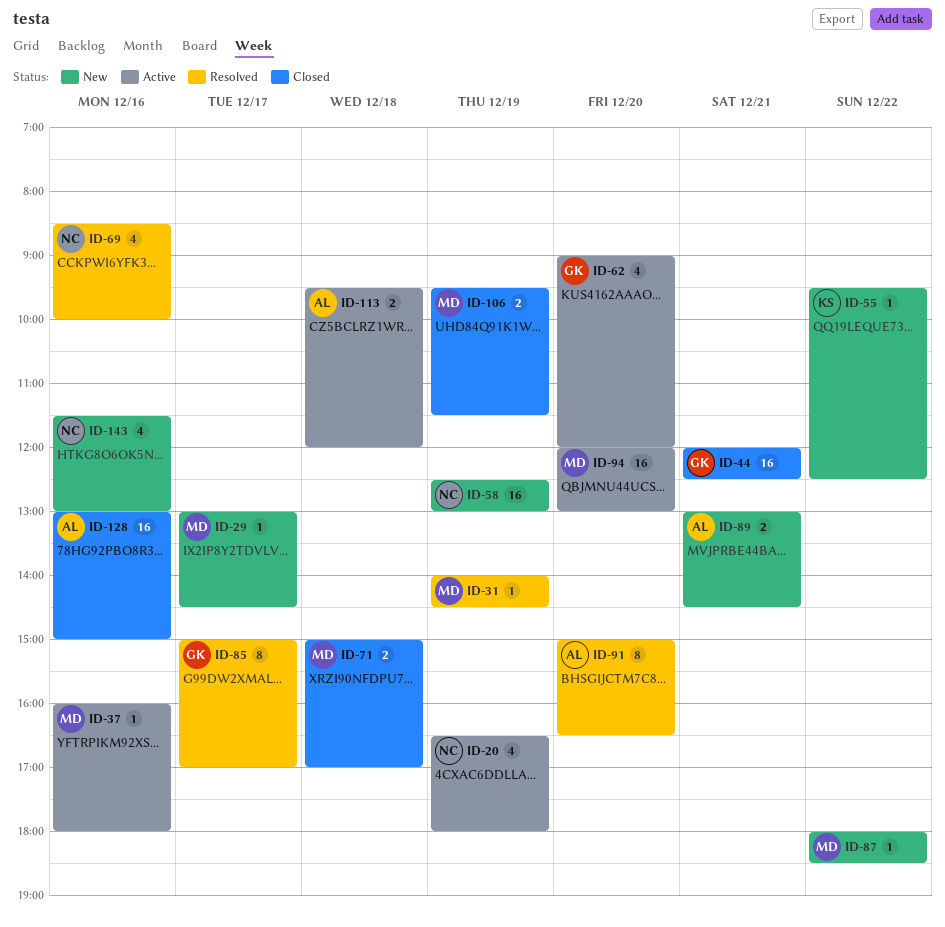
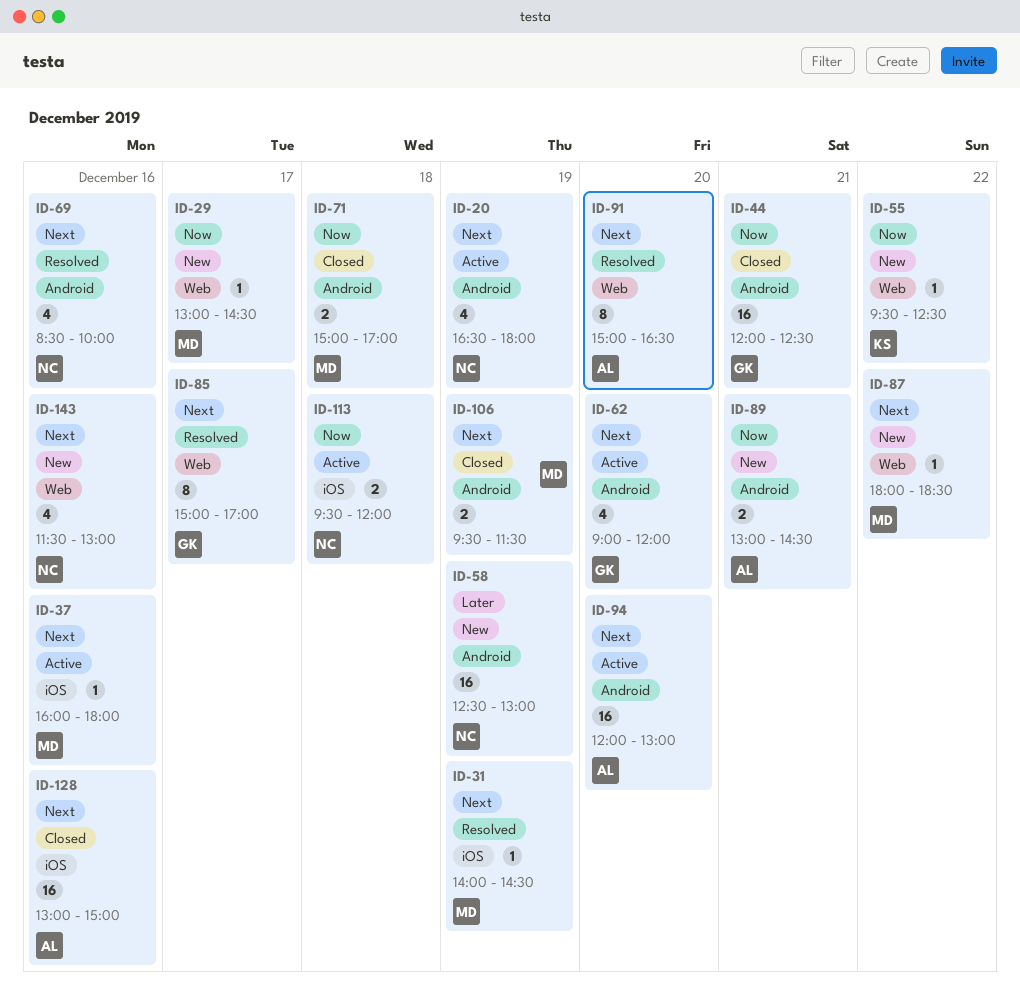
ID-94, owner: MD -> AL
ID-113, owner: AL -> NC

